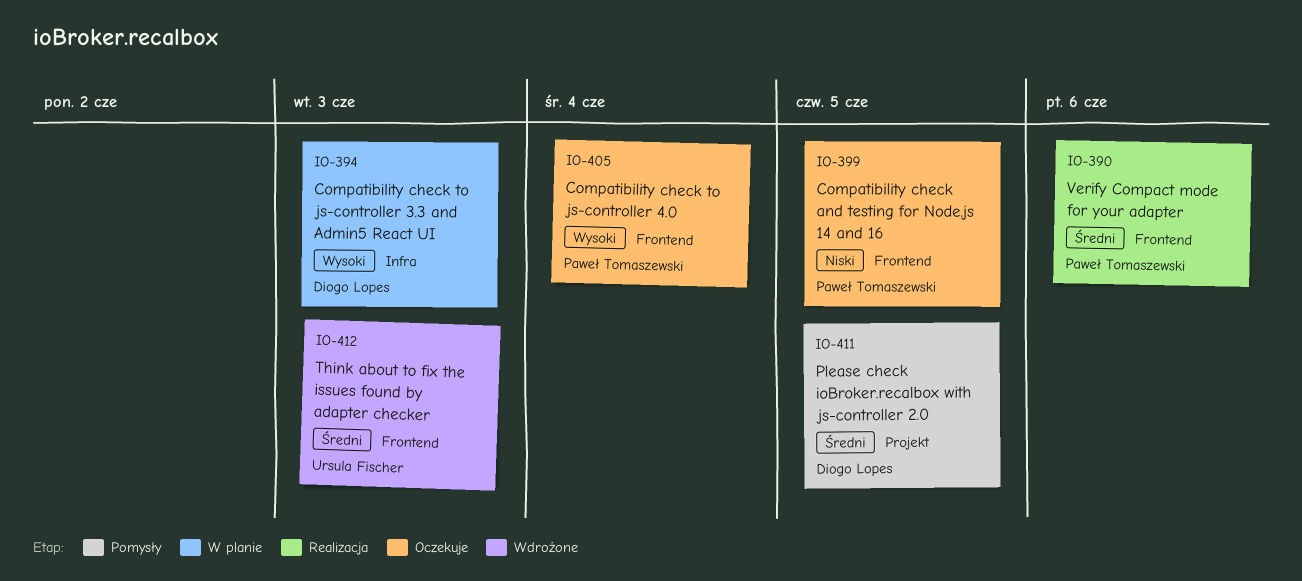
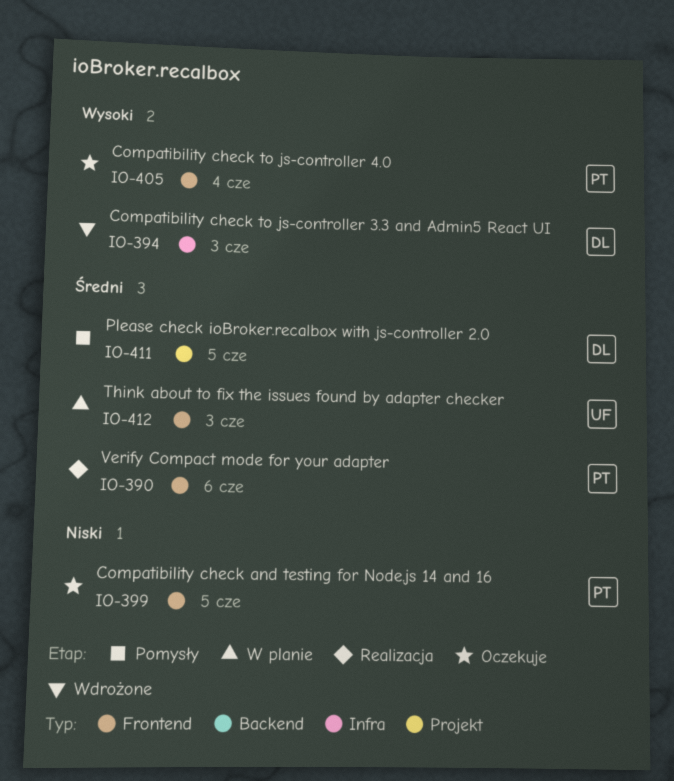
IO-394, status: W planie -> Wdrożone
IO-412, status: Wdrożone -> W planie

